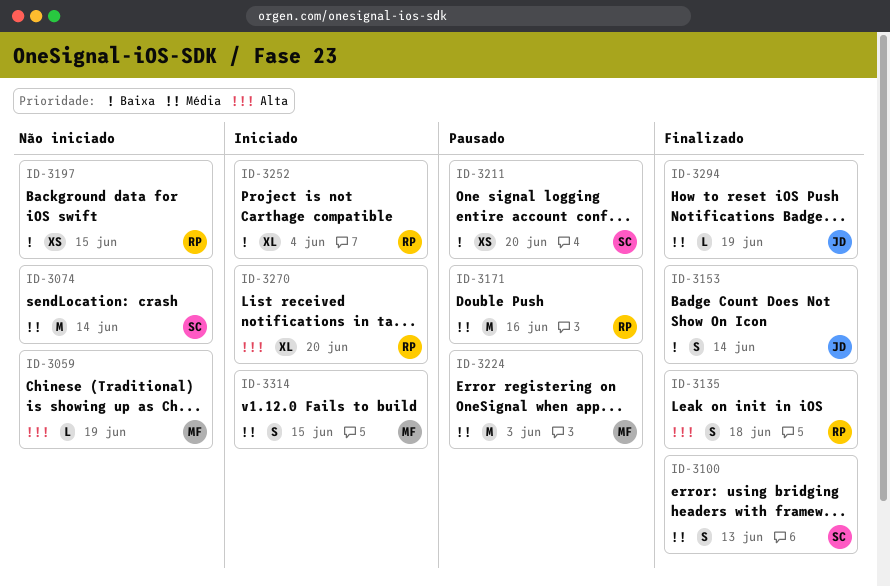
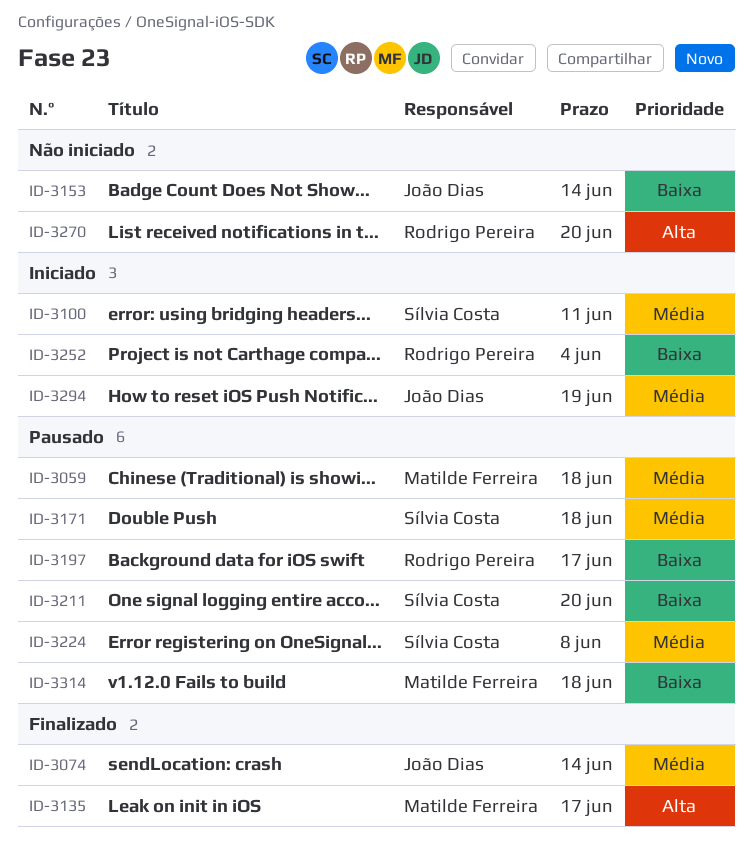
ID-3059, status: Não iniciado -> Pausado
ID-3059, priority: Alta -> Média
ID-3059, due: Jun 19 -> Jun 18
ID-3074, status: Não iniciado -> Finalizado
ID-3074, owner: Sílvia Costa -> João Dias
ID-3100, status: Finalizado -> Iniciado
ID-3100, due: Jun 13 -> Jun 11
ID-3135, owner: Rodrigo Pereira -> Matilde Ferreira
ID-3135, due: Jun 18 -> Jun 17
ID-3153, status: Finalizado -> Não iniciado
ID-3171, owner: Rodrigo Pereira -> Sílvia Costa
ID-3171, due: Jun 16 -> Jun 18
ID-3197, status: Não iniciado -> Pausado
ID-3197, due: Jun 15 -> Jun 17
ID-3224, owner: Matilde Ferreira -> Sílvia Costa
ID-3224, due: Jun 3 -> Jun 8
ID-3270, status: Iniciado -> Não iniciado
ID-3294, status: Finalizado -> Iniciado
ID-3314, status: Iniciado -> Pausado
ID-3314, priority: Média -> Baixa
ID-3314, due: Jun 15 -> Jun 18

